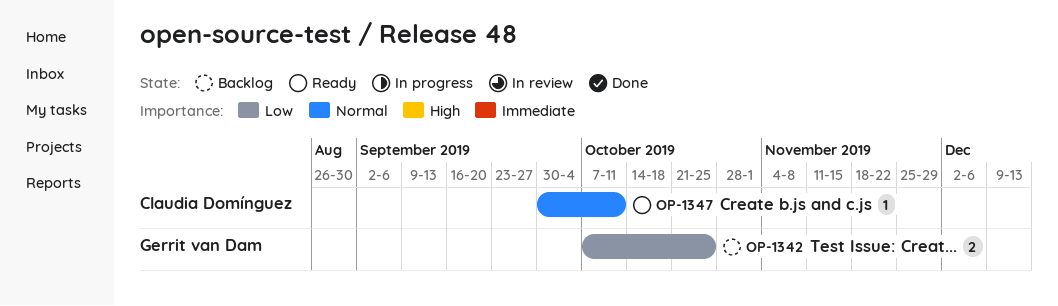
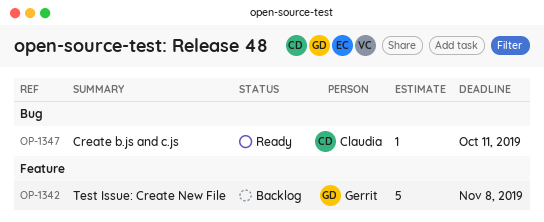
OP-1342, estimate: 2 -> 5
OP-1342, due: Oct 25 -> Nov 8

